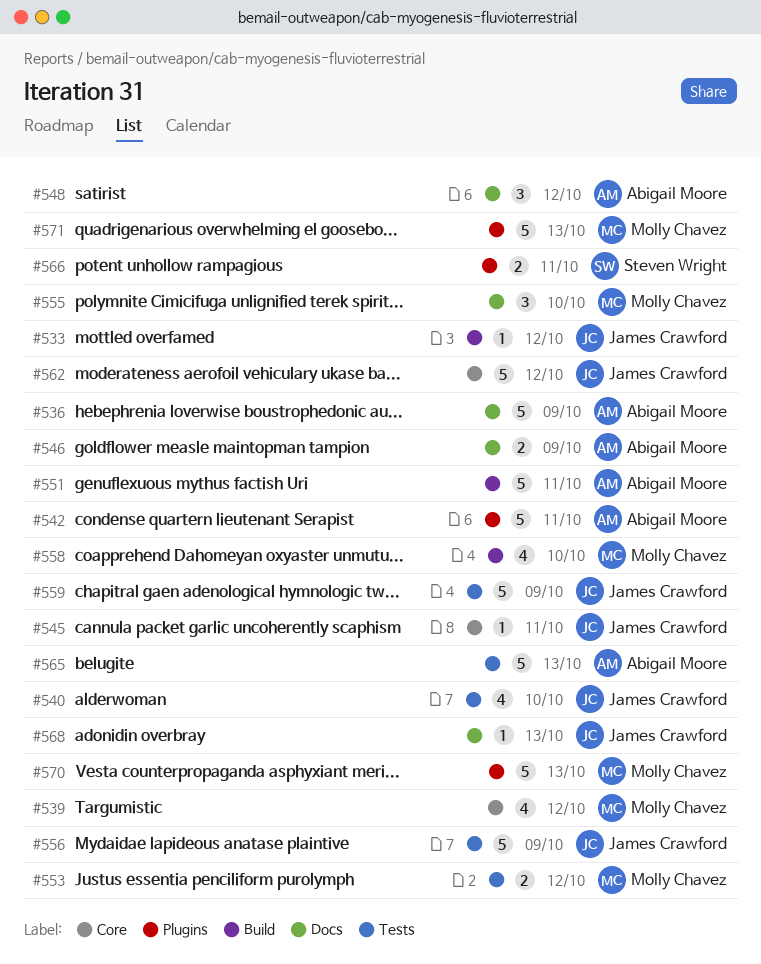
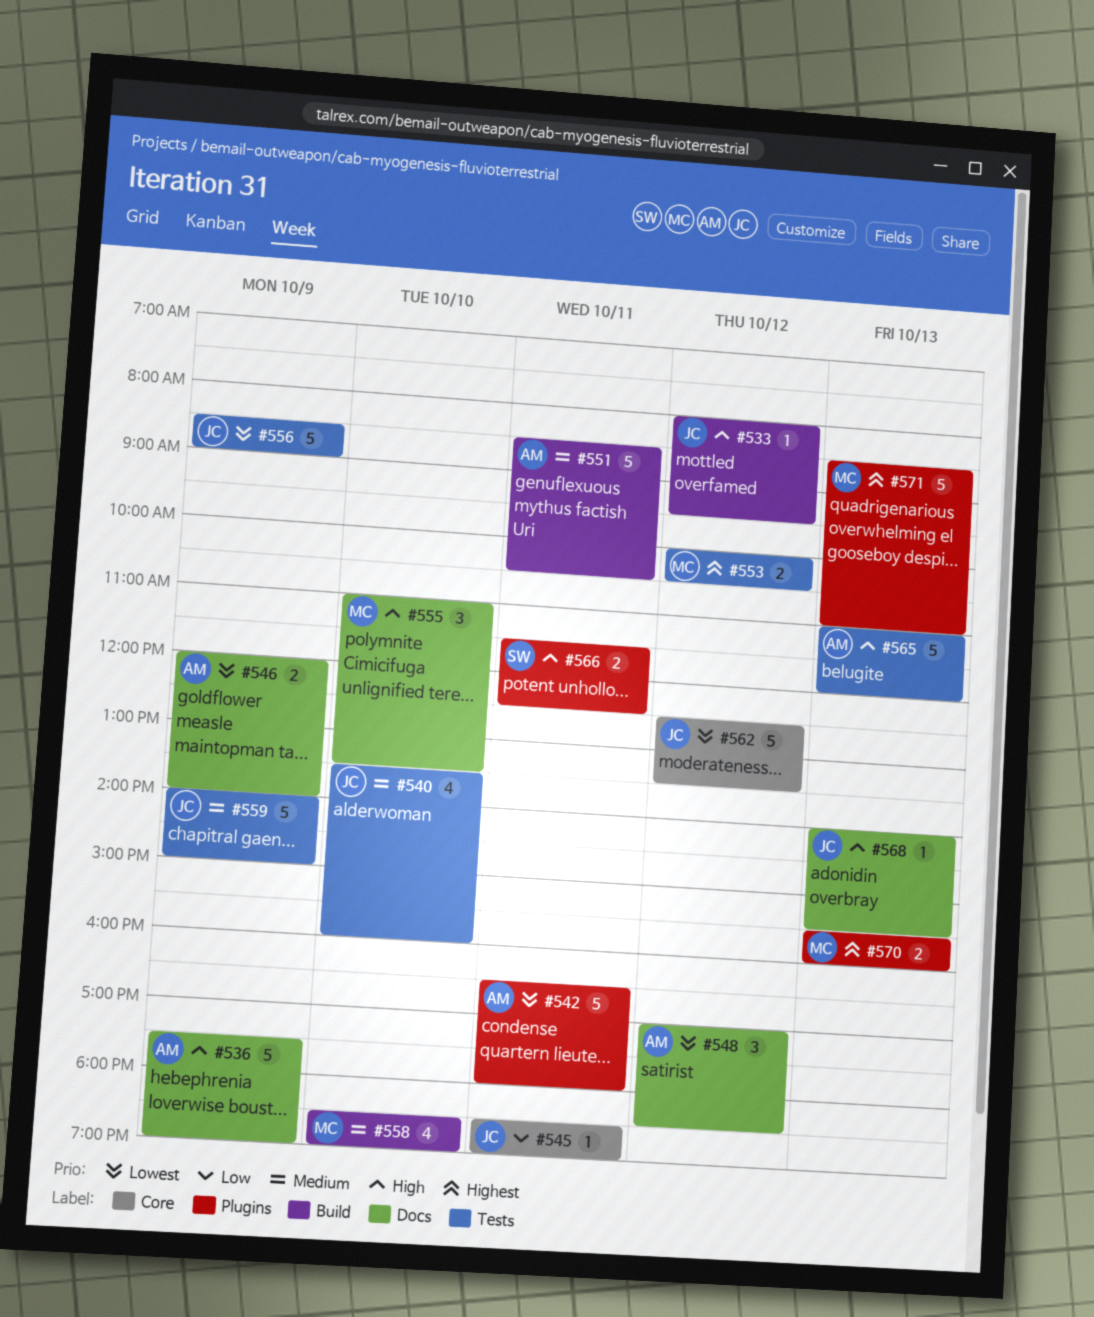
#539: present -> none
#570, estimate: 5 -> 2

